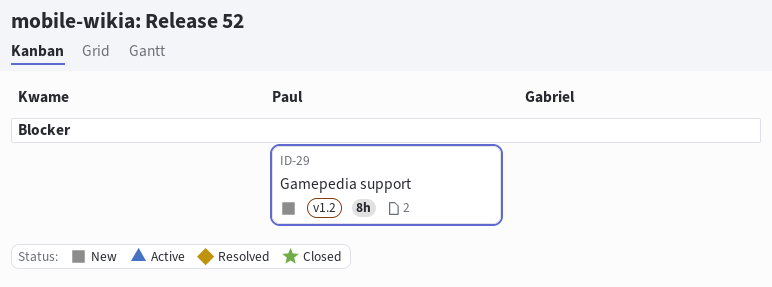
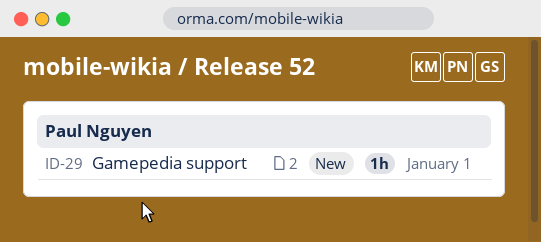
ID-29, estimate: 8h -> 1h

